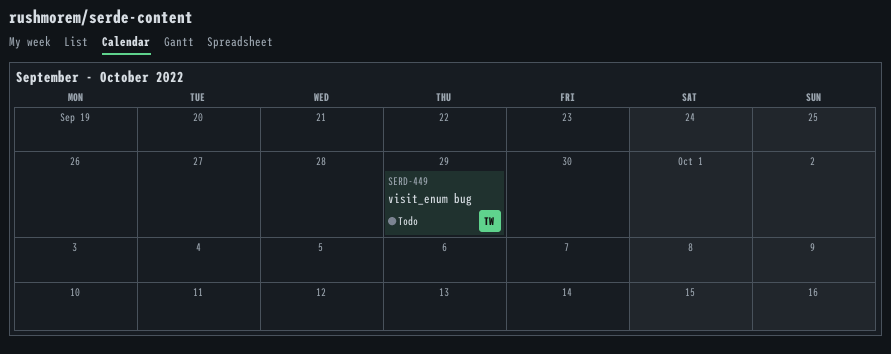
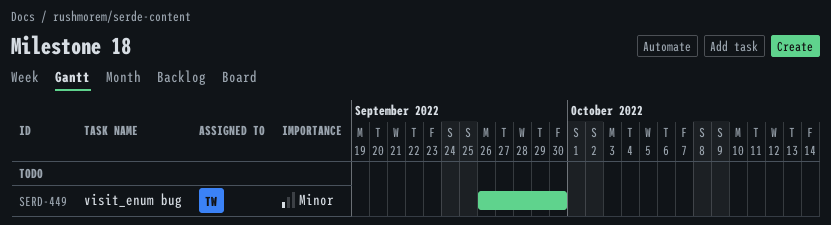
SERD-449, due: Sep 29 -> Sep 30

